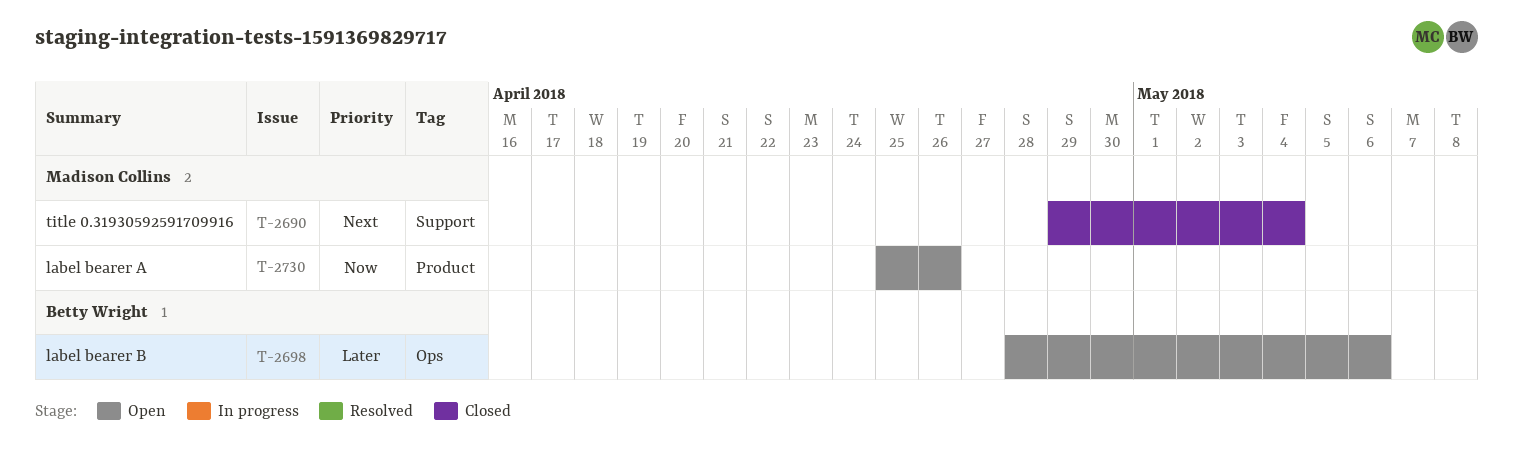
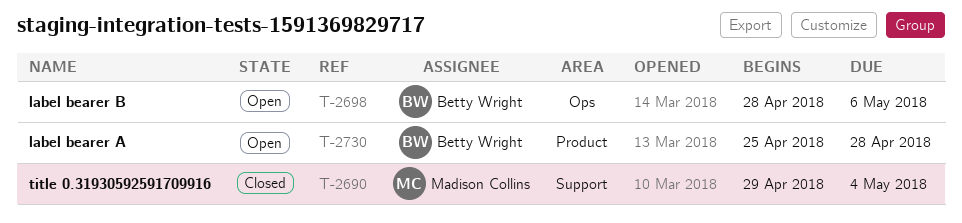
T-2730, owner: Madison Collins -> Betty Wright
T-2730, due: Apr 26 -> Apr 28

